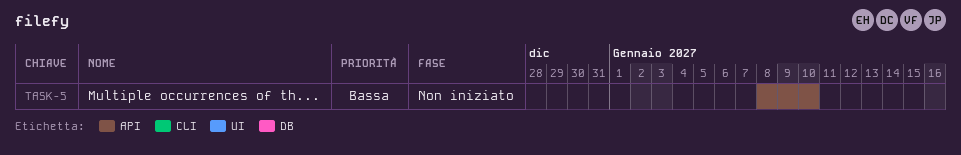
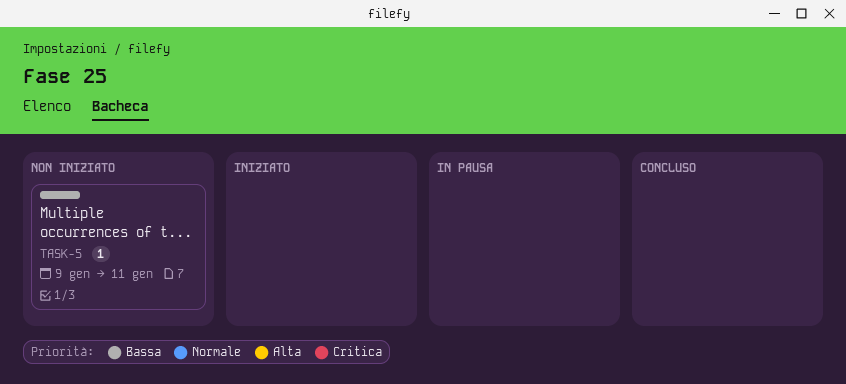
TASK-5, start: Jan 8 -> Jan 9
TASK-5, due: Jan 10 -> Jan 11

